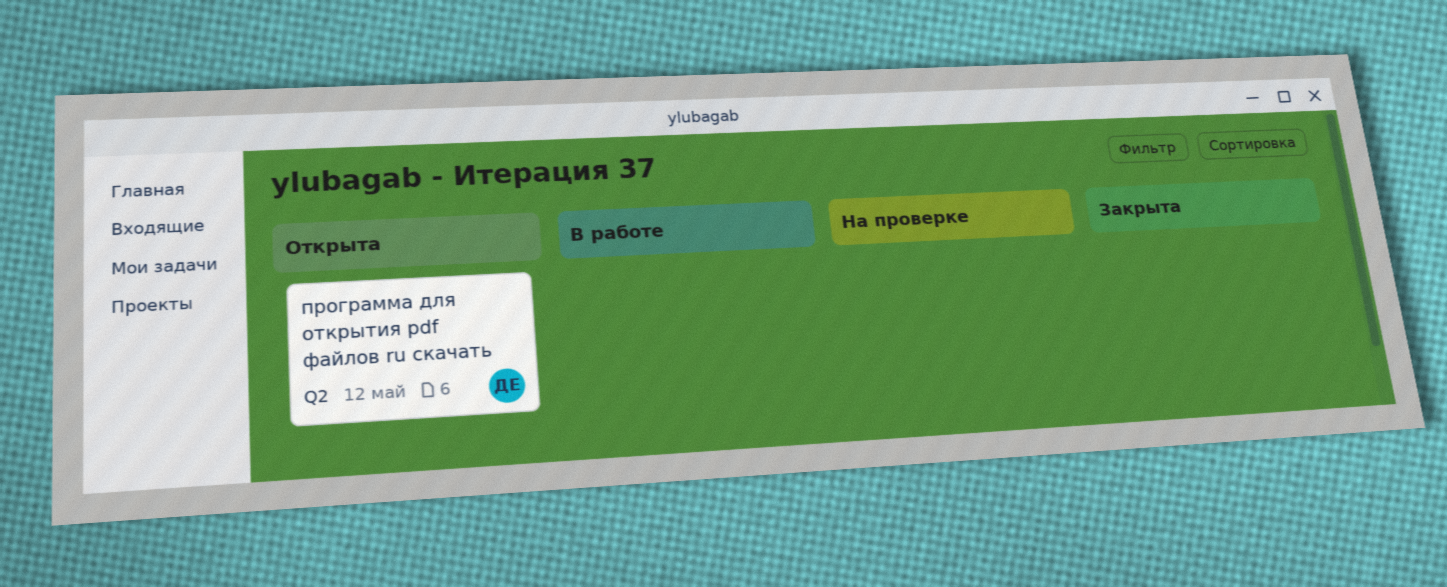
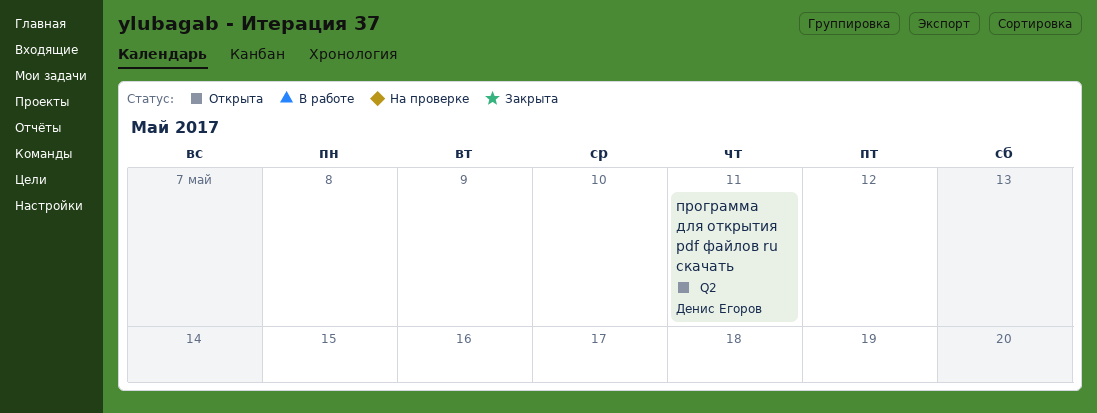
программа для открытия pdf файлов ru скачать, due: May 12 -> May 11

